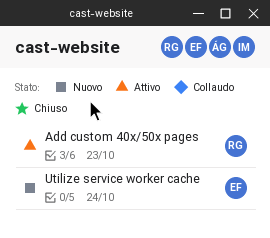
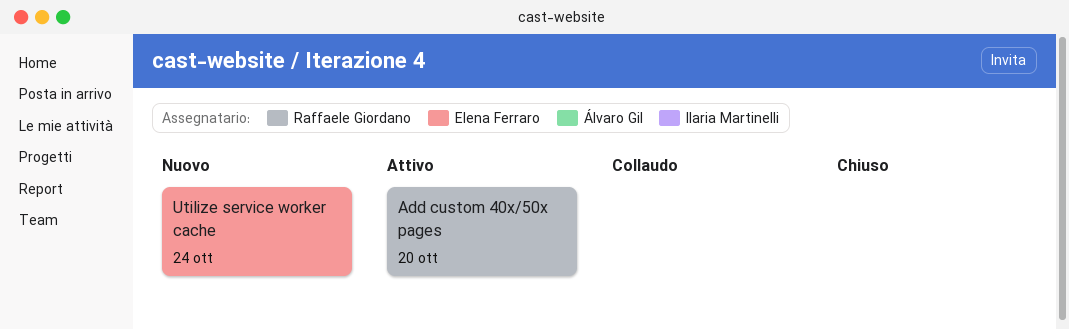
Add custom 40x/50x pages, due: Oct 23 -> Oct 20

